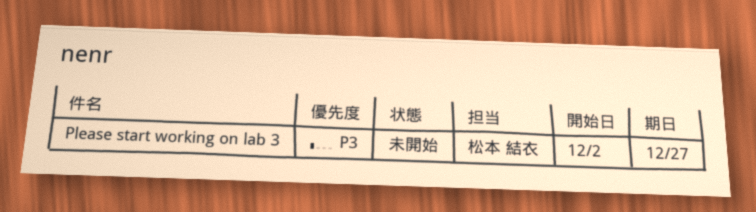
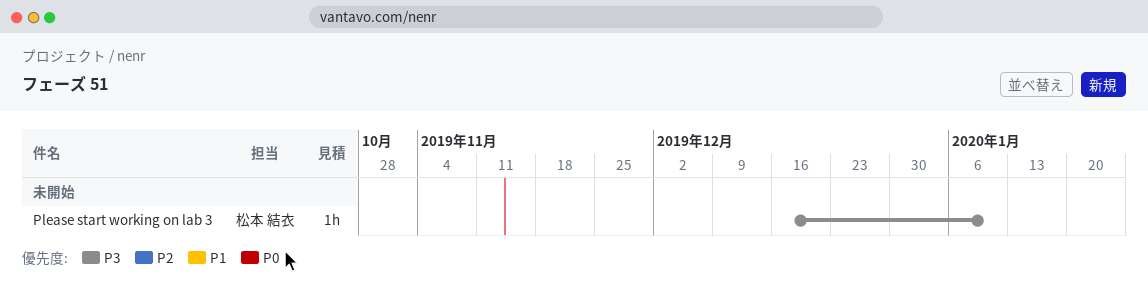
Please start working on lab 3, start: Dec 2 -> Dec 16
Please start working on lab 3, due: Dec 27 -> Jan 10

